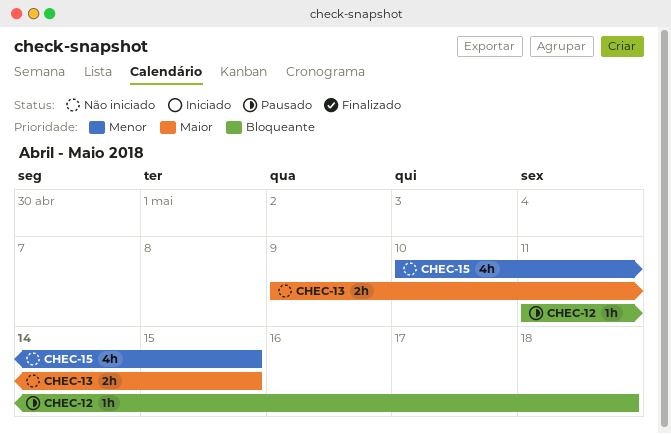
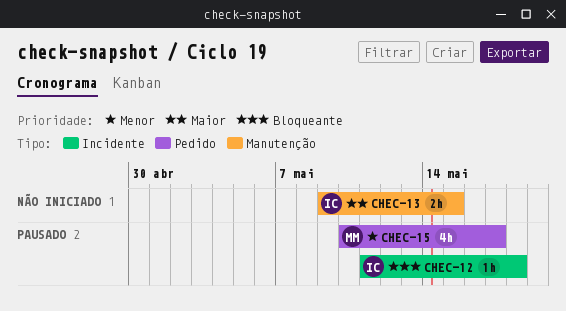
CHEC-15, status: Não iniciado -> Pausado
CHEC-15, due: May 15 -> May 17

